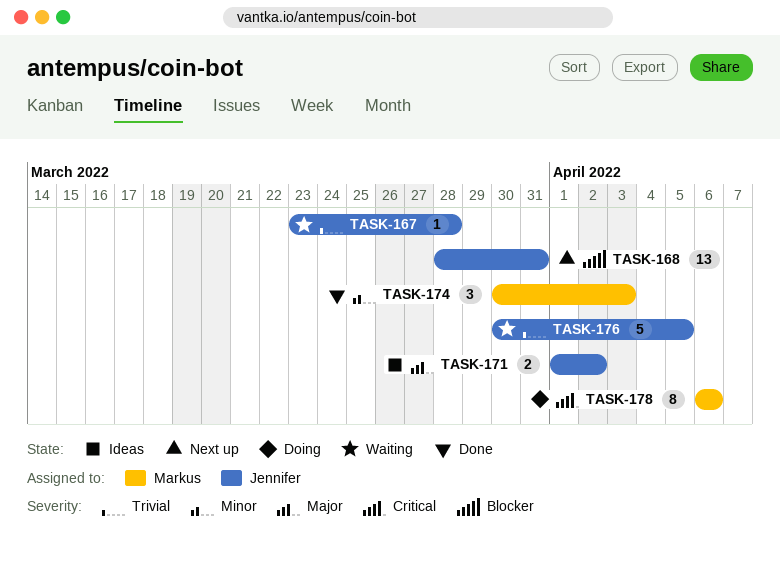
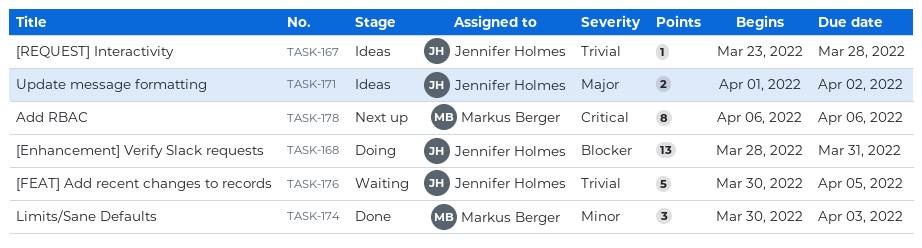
TASK-167, status: Waiting -> Ideas
TASK-168, status: Next up -> Doing
TASK-178, status: Doing -> Next up

